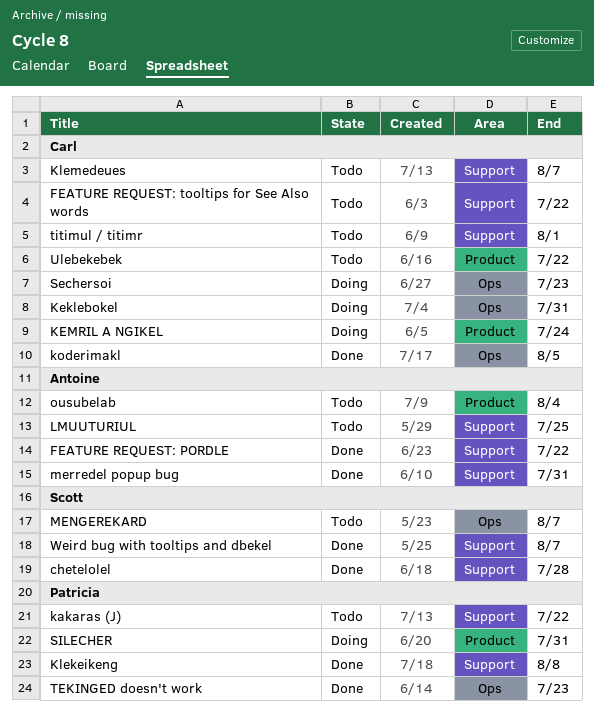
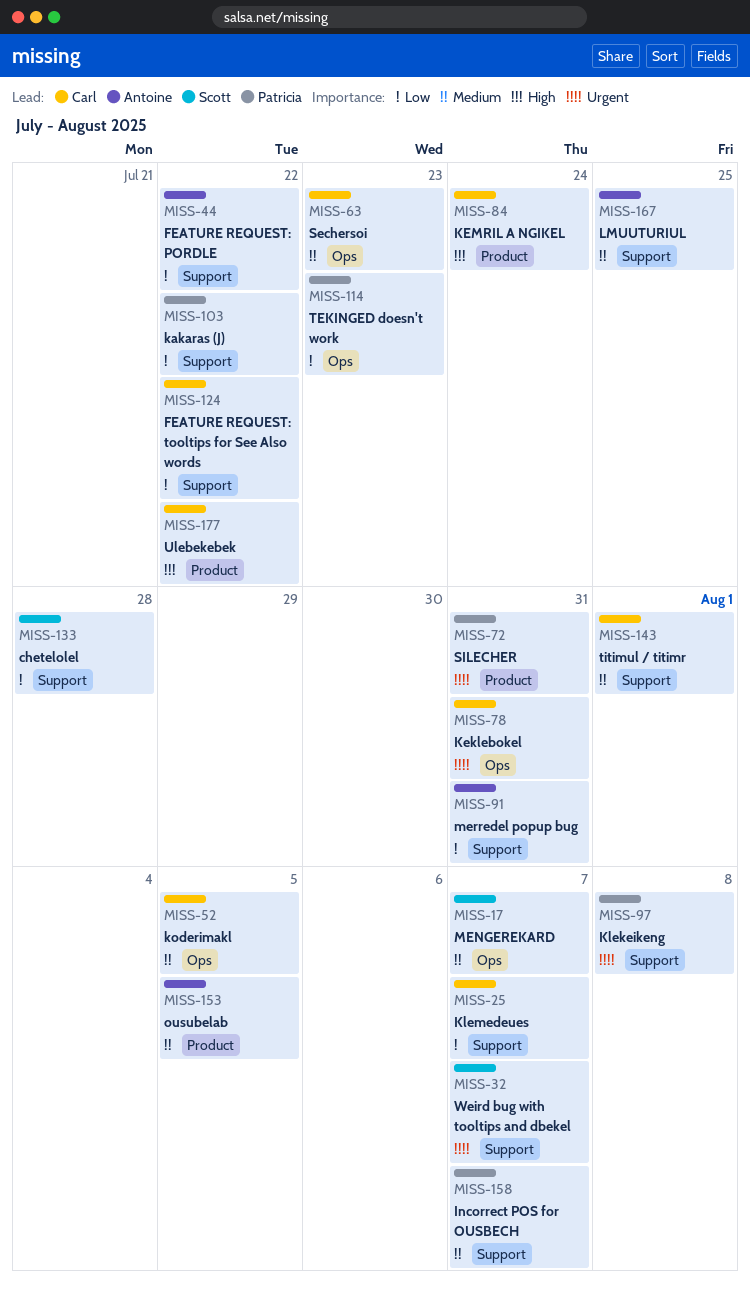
Incorrect POS for OUSBECH: none -> present
ousubelab, due: Aug 4 -> Aug 5

